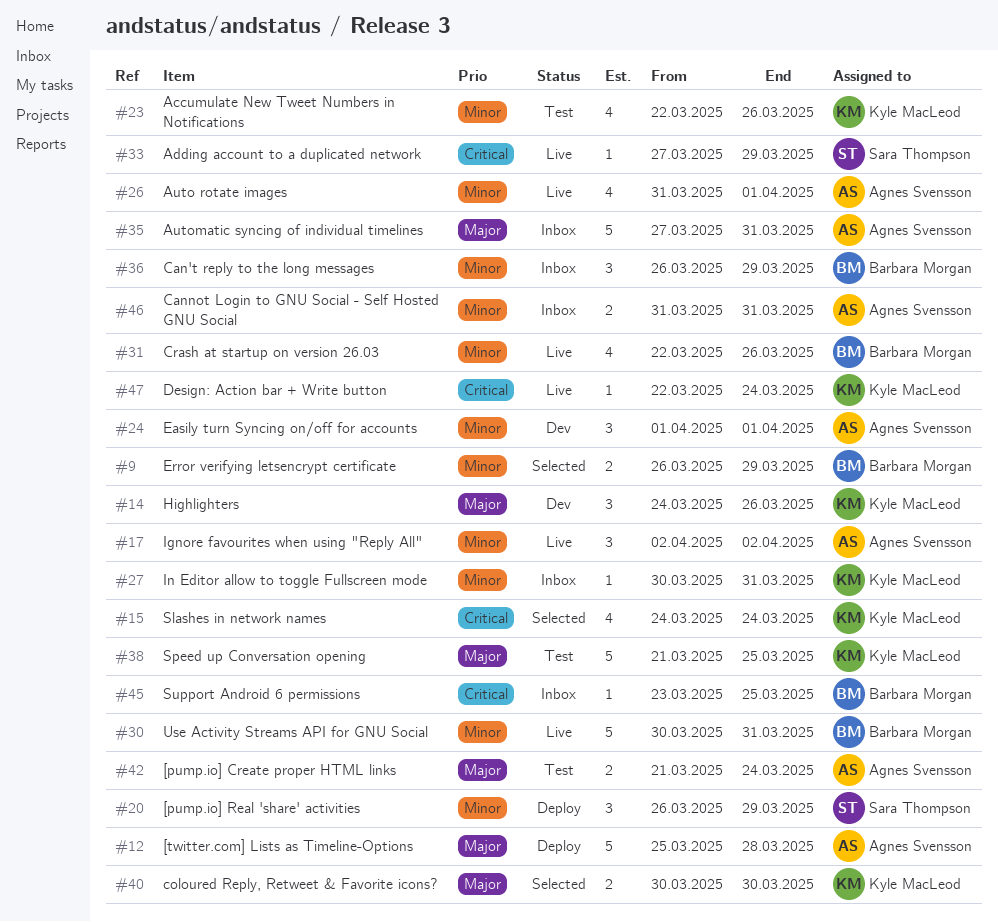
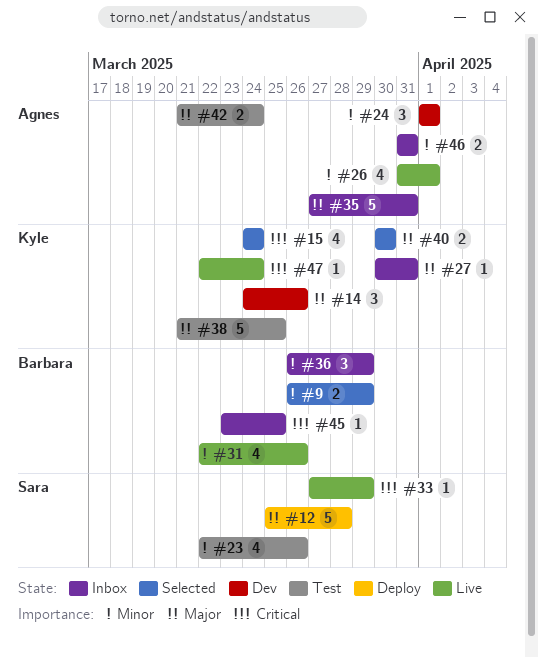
#12, owner: Agnes Svensson -> Sara Thompson
#17: present -> none
#20: present -> none
#23, owner: Kyle MacLeod -> Sara Thompson
#27, priority: Minor -> Major
#30: present -> none

